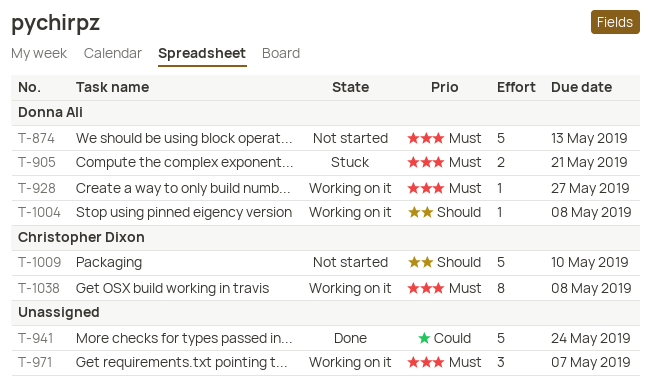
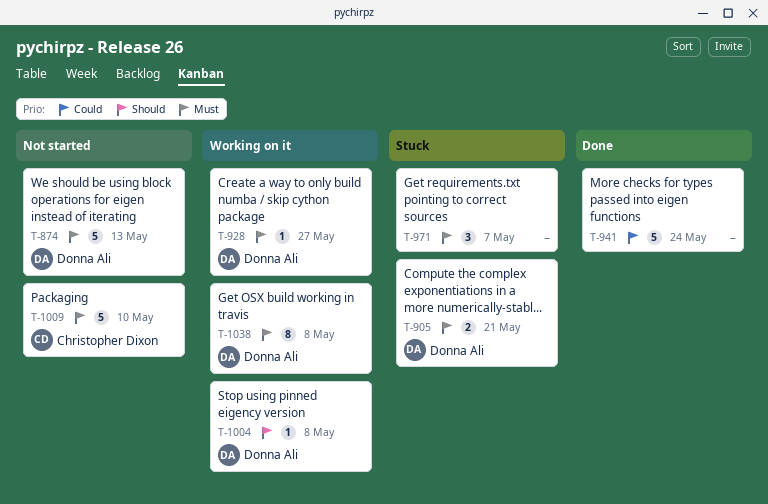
T-971, status: Working on it -> Stuck
T-1009, priority: Should -> Must
T-1038, owner: Christopher Dixon -> Donna Ali

